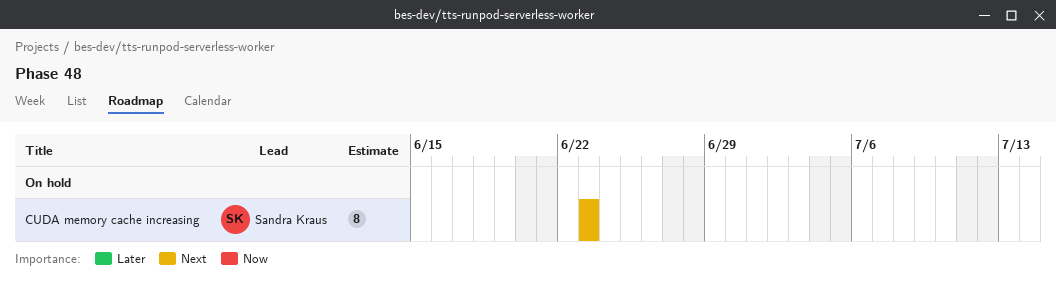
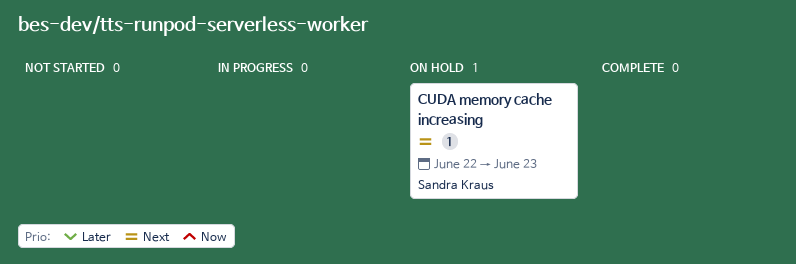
CUDA memory cache increasing, estimate: 8 -> 1
CUDA memory cache increasing, start: Jun 23 -> Jun 22

